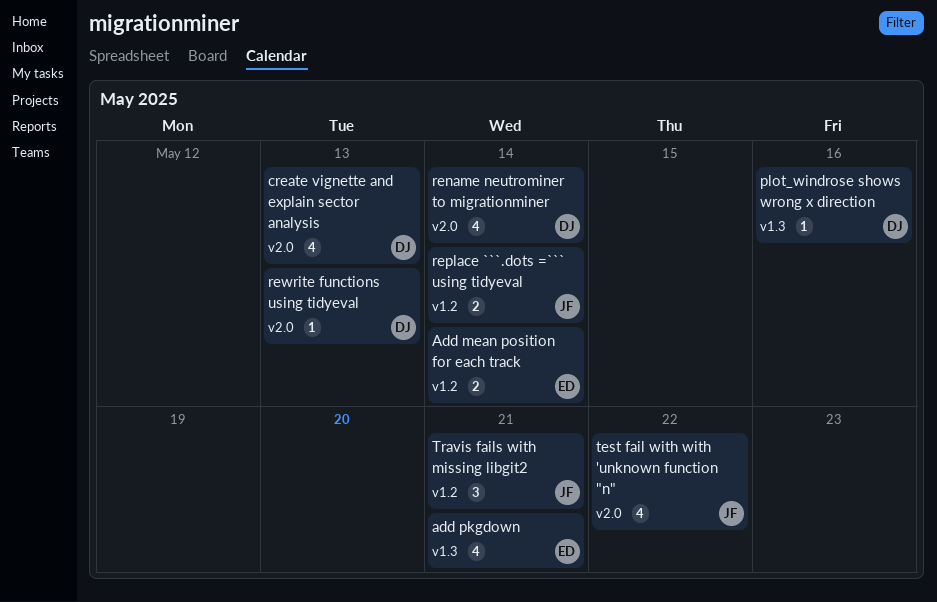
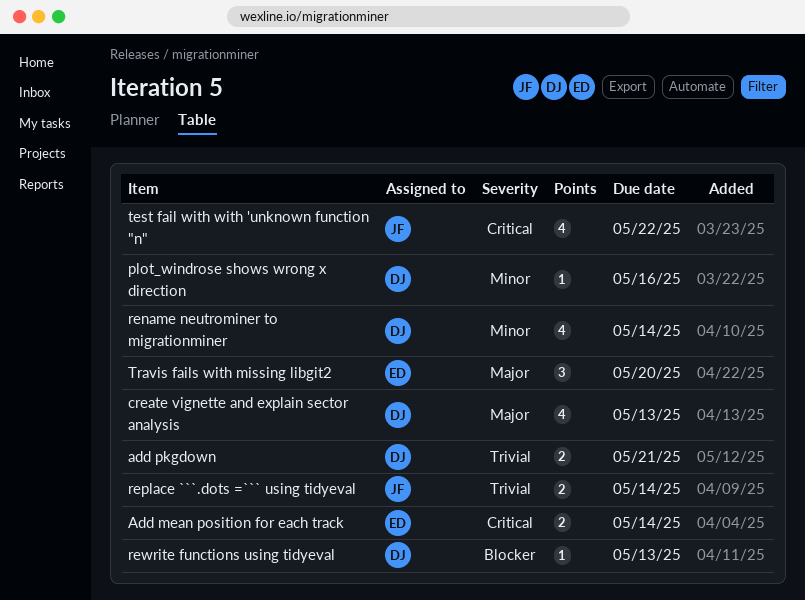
add pkgdown, owner: ED -> DJ
add pkgdown, estimate: 4 -> 2
Travis fails with missing libgit2, owner: JF -> ED
Travis fails with missing libgit2, due: May 21 -> May 20

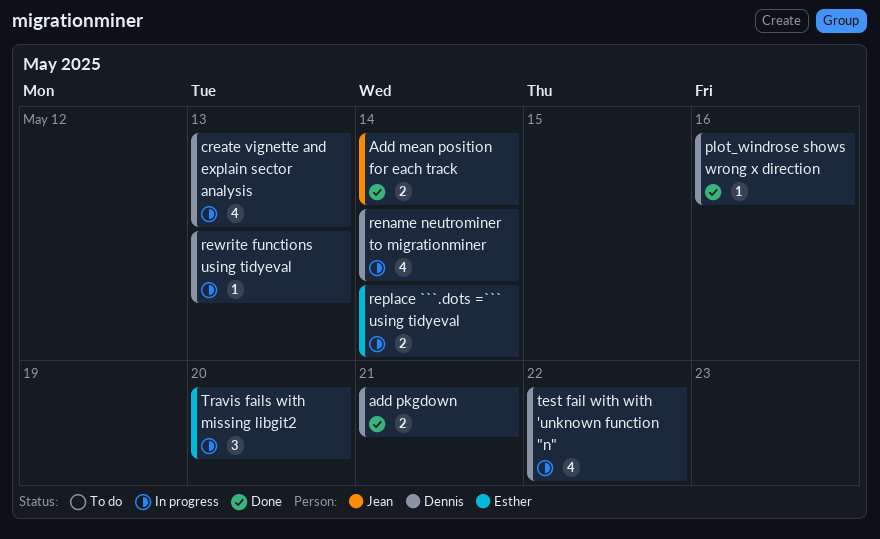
Add mean position for each track, owner: Esther -> Jean
replace ```.dots =``` using tidyeval, owner: Jean -> Esther
test fail with with 'unknown function "n", owner: Jean -> Dennis

